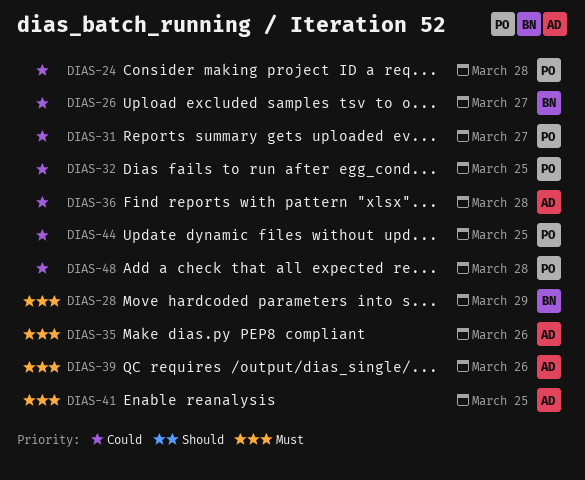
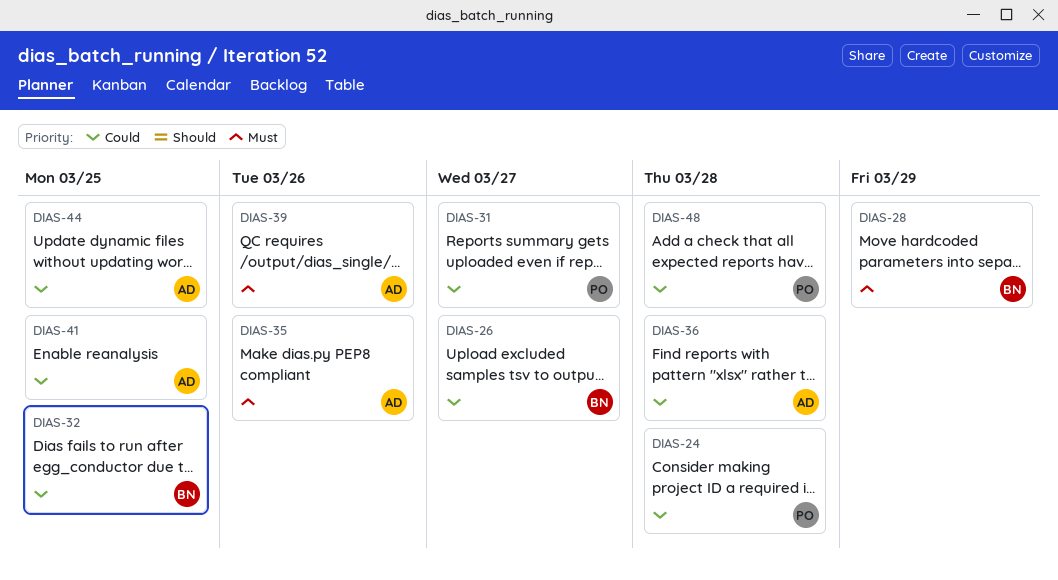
DIAS-32, owner: PO -> BN
DIAS-41, priority: Must -> Could
DIAS-44, owner: PO -> AD

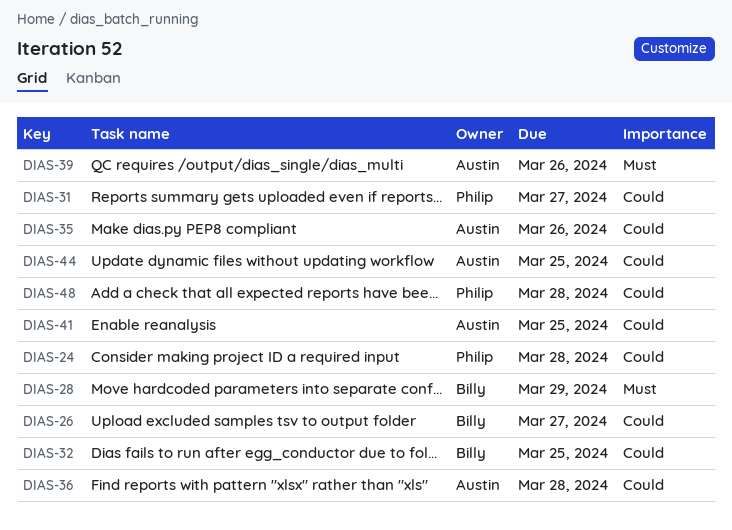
DIAS-35, priority: Must -> Could

